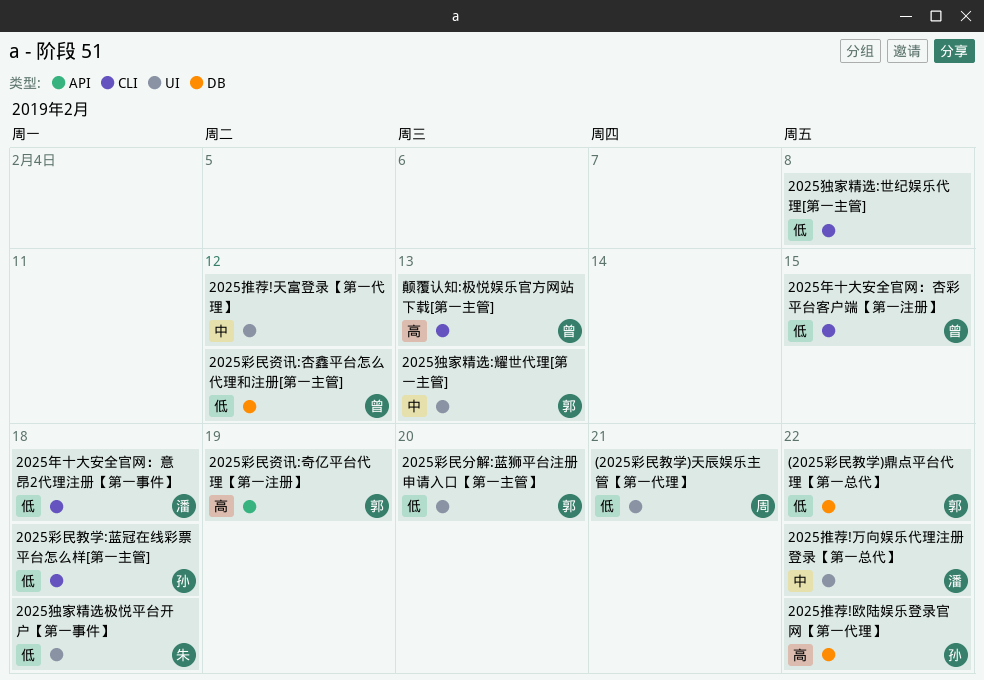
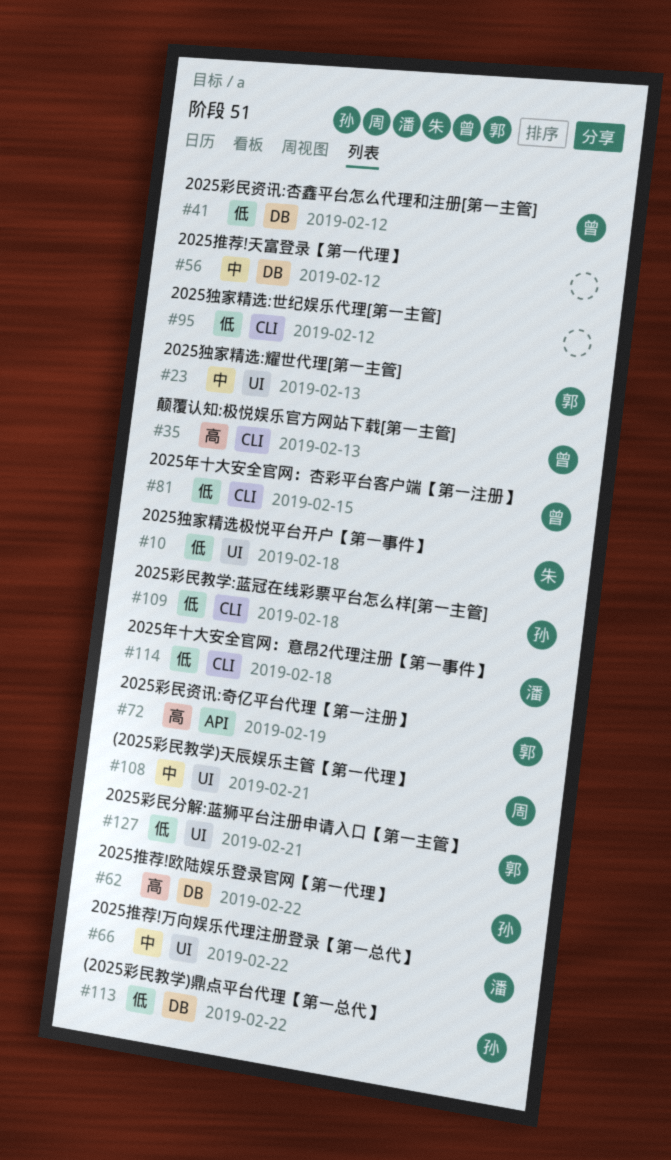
(2025彩民教学)天辰娱乐主管【第一代理】, priority: 低 -> 中
(2025彩民教学)鼎点平台代理【第一总代】, owner: 郭 -> 孙
2025彩民分解:蓝狮平台注册申请入口【第一主管】, due: Feb 20 -> Feb 21
2025推荐!天富登录【第一代理】, label: UI -> DB
2025独家精选:世纪娱乐代理[第一主管], due: Feb 8 -> Feb 12

